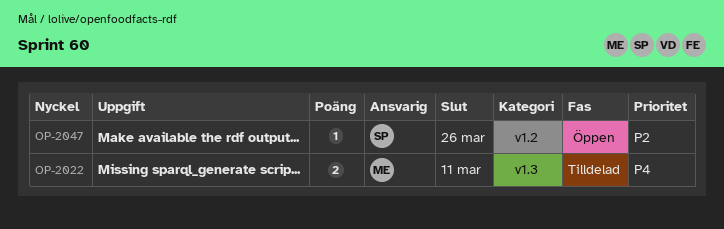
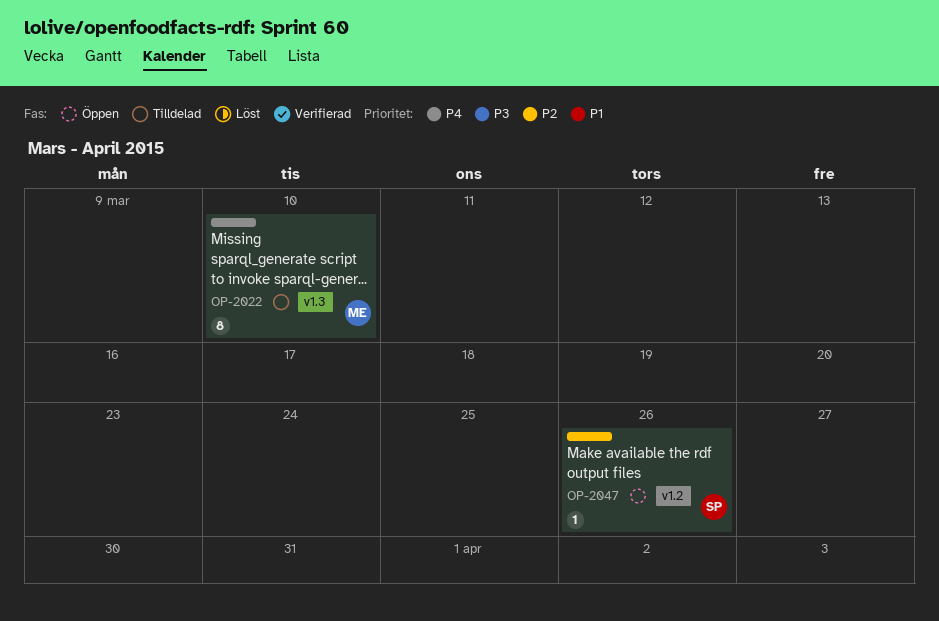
OP-2022, estimate: 2 -> 8
OP-2022, due: Mar 11 -> Mar 10

